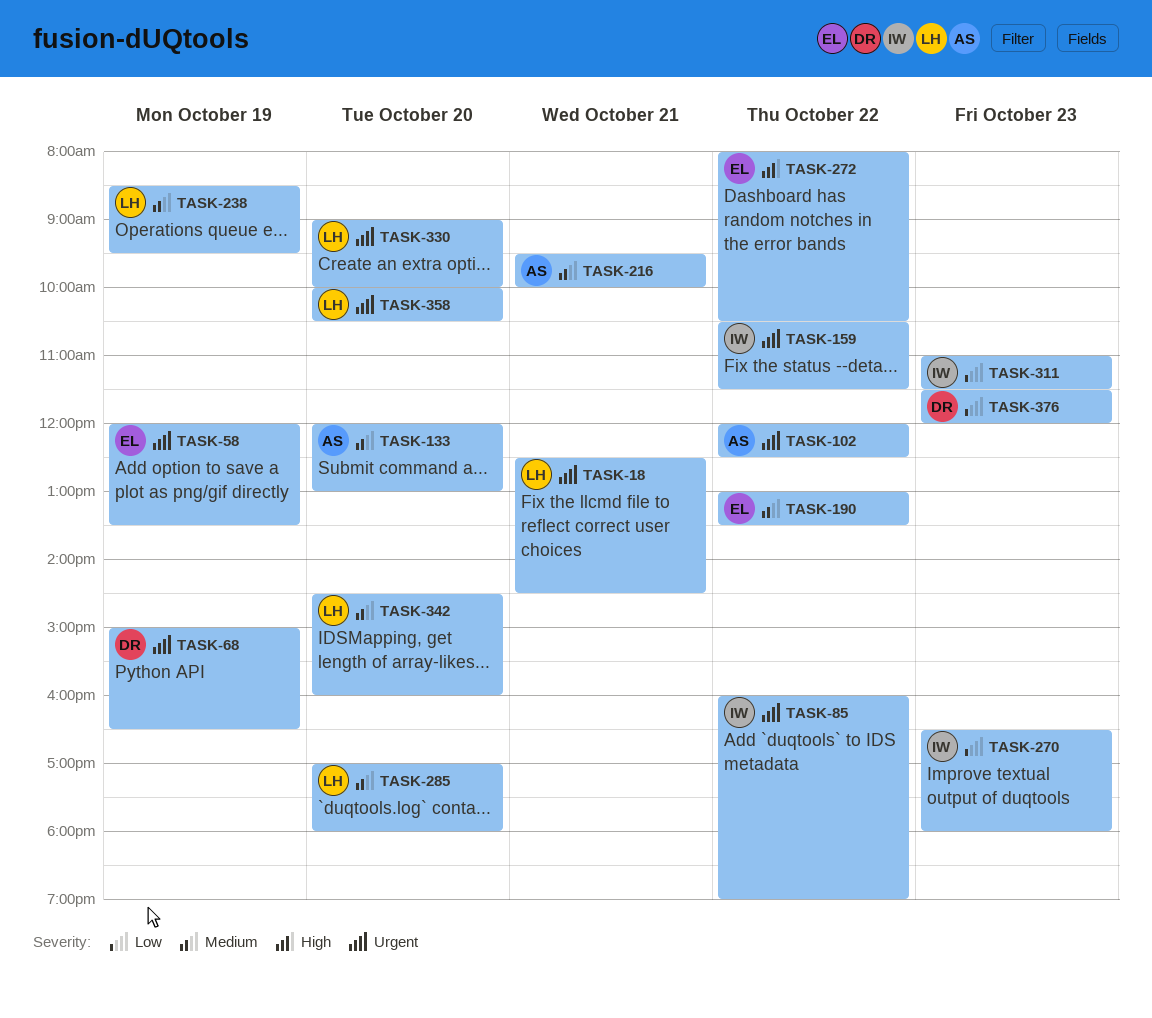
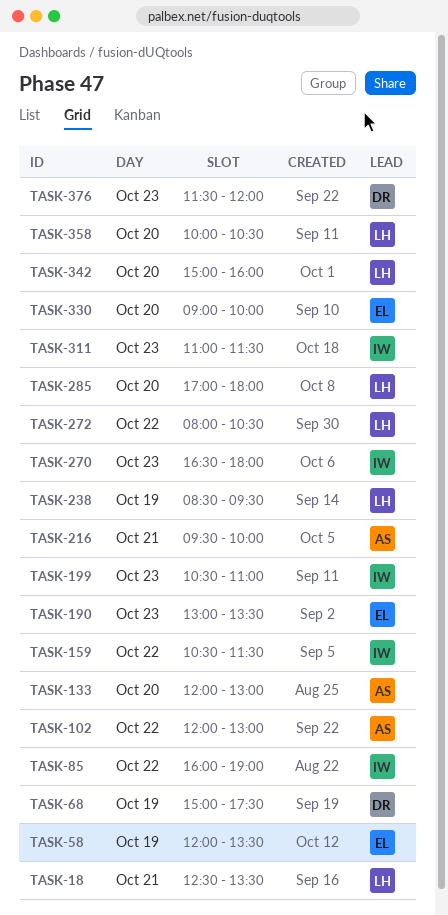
TASK-18, ends: 14:30 -> 13:30
TASK-68, ends: 16:30 -> 17:30
TASK-102, ends: 12:30 -> 13:00
TASK-190, day: Oct 22 -> Oct 23
TASK-199: none -> present
TASK-272, owner: EL -> LH
TASK-330, owner: LH -> EL
TASK-342, begins: 14:30 -> 15:00

